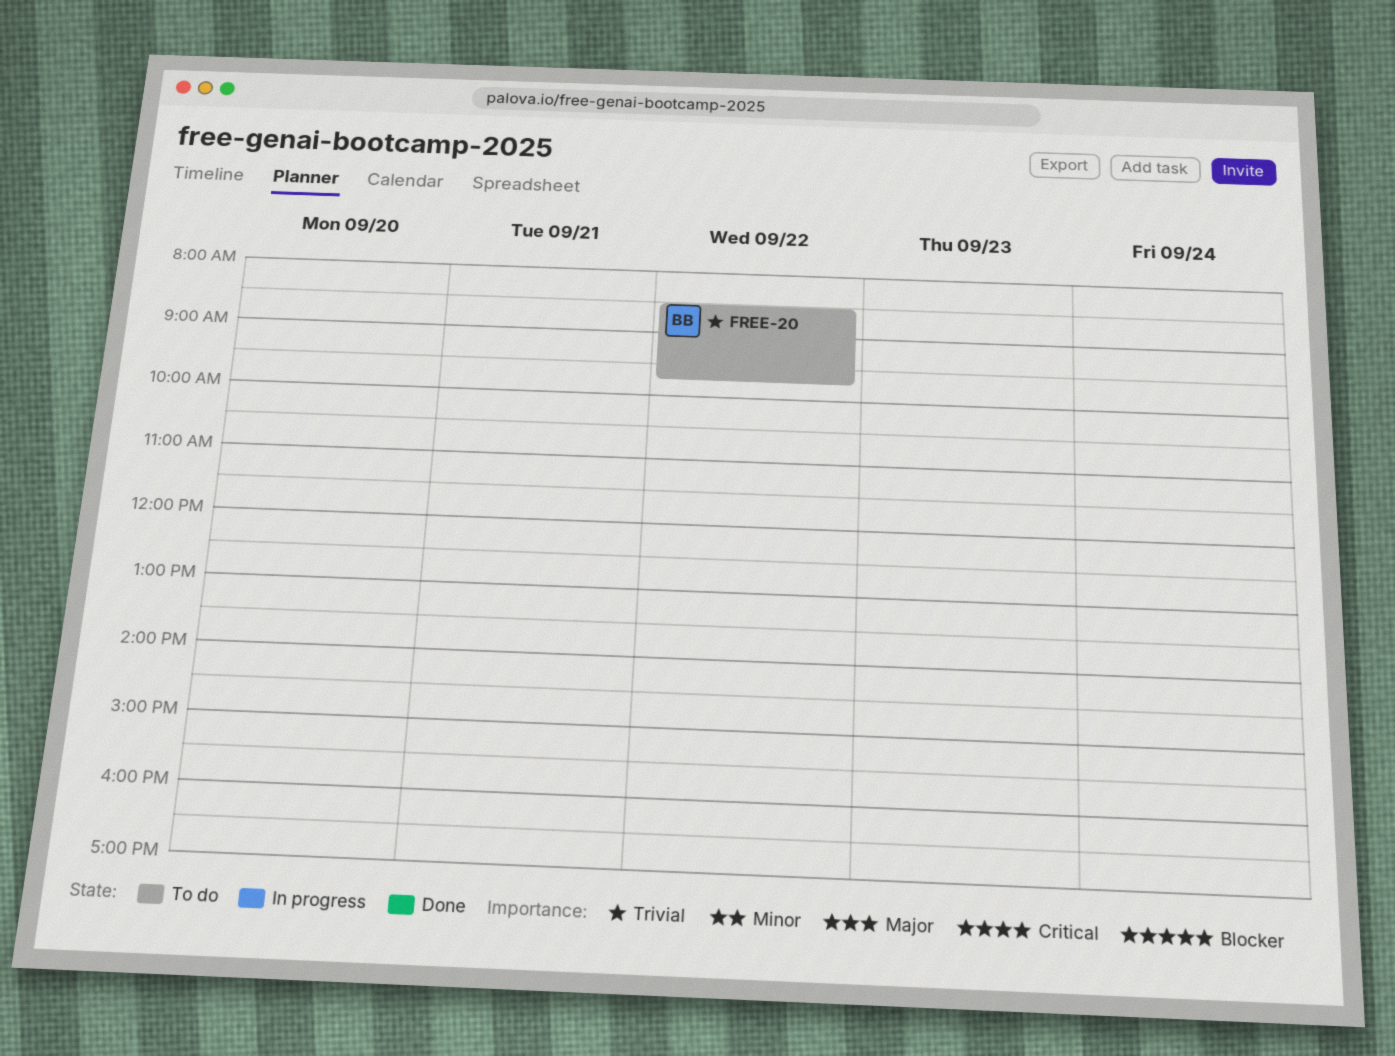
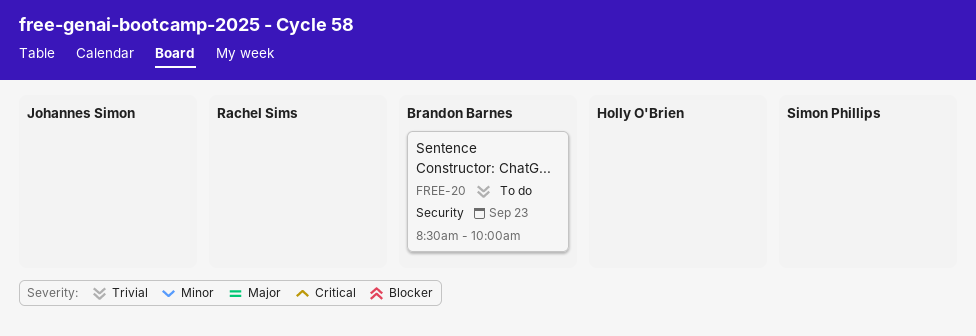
FREE-20, day: Sep 22 -> Sep 23
FREE-20, ends: 09:45 -> 10:00

